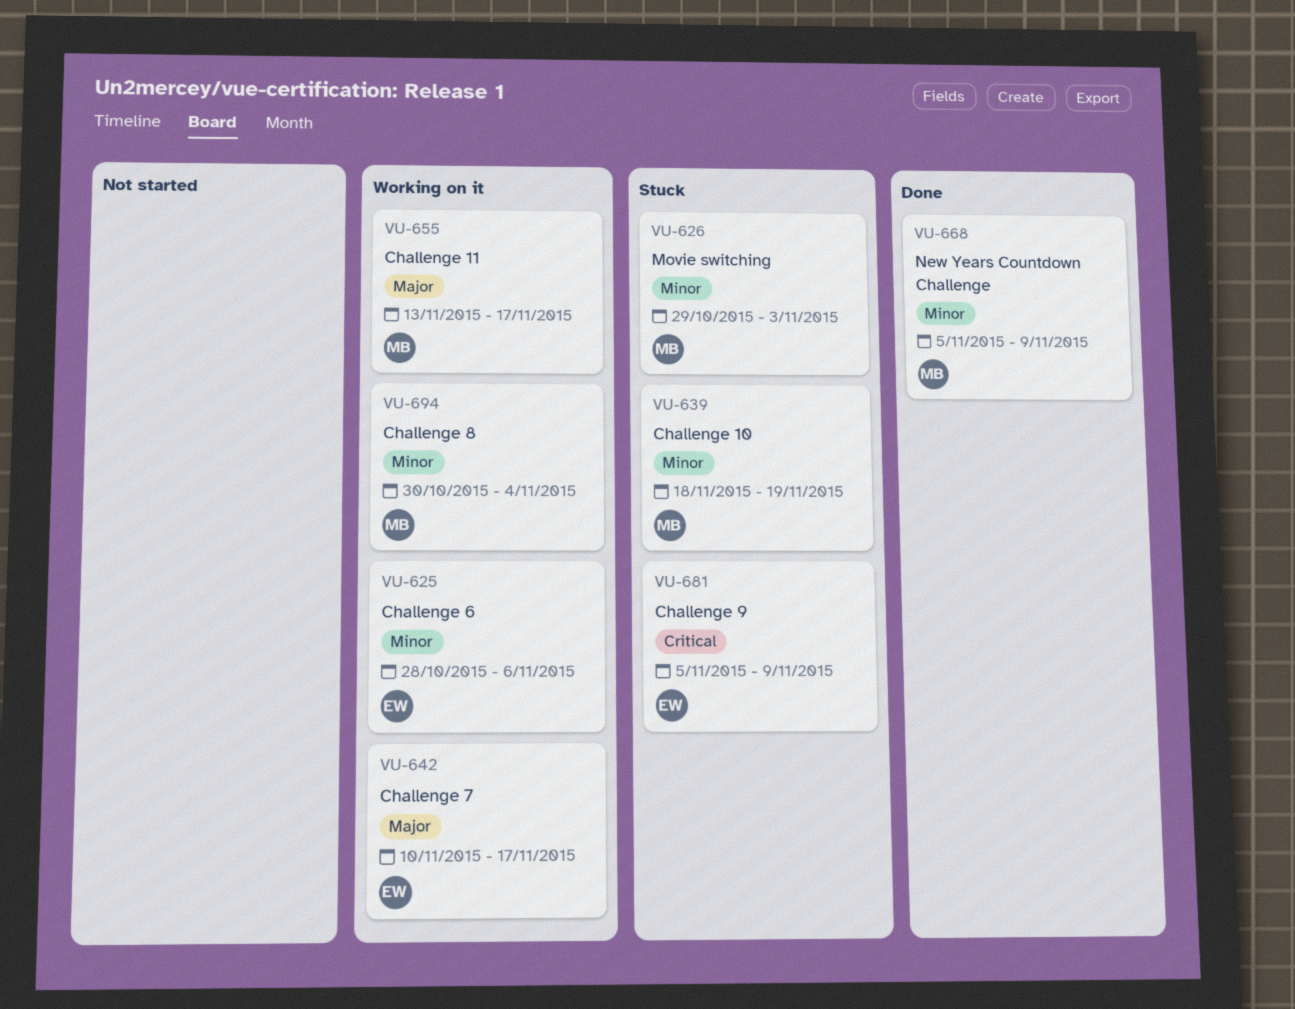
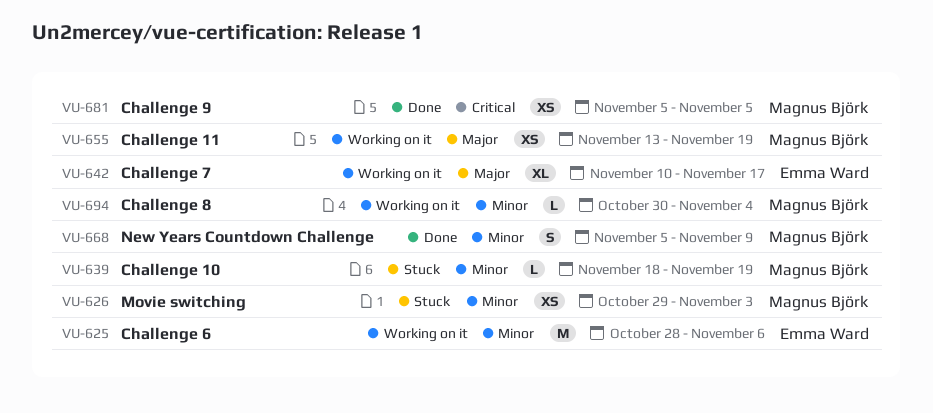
VU-655, due: Nov 17 -> Nov 19
VU-681, status: Stuck -> Done
VU-681, owner: Emma Ward -> Magnus Björk
VU-681, due: Nov 9 -> Nov 5

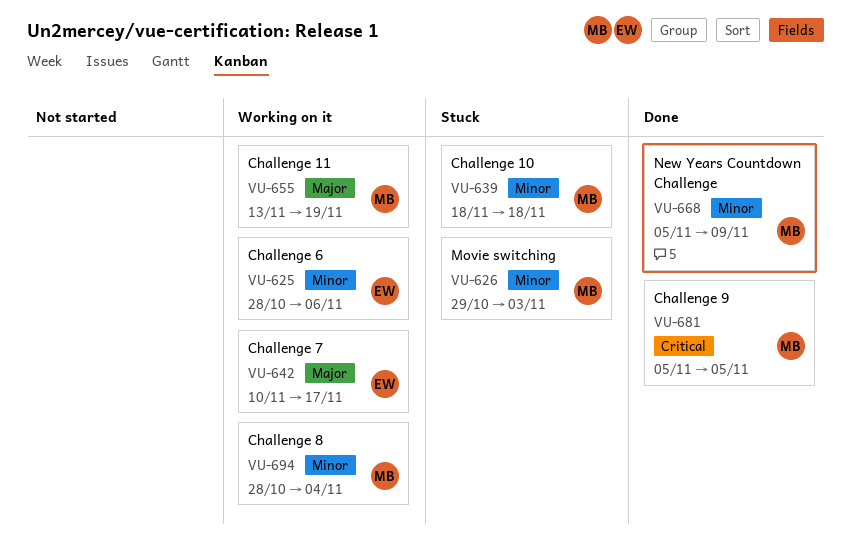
VU-639, due: Nov 19 -> Nov 18
VU-694, start: Oct 30 -> Oct 28

